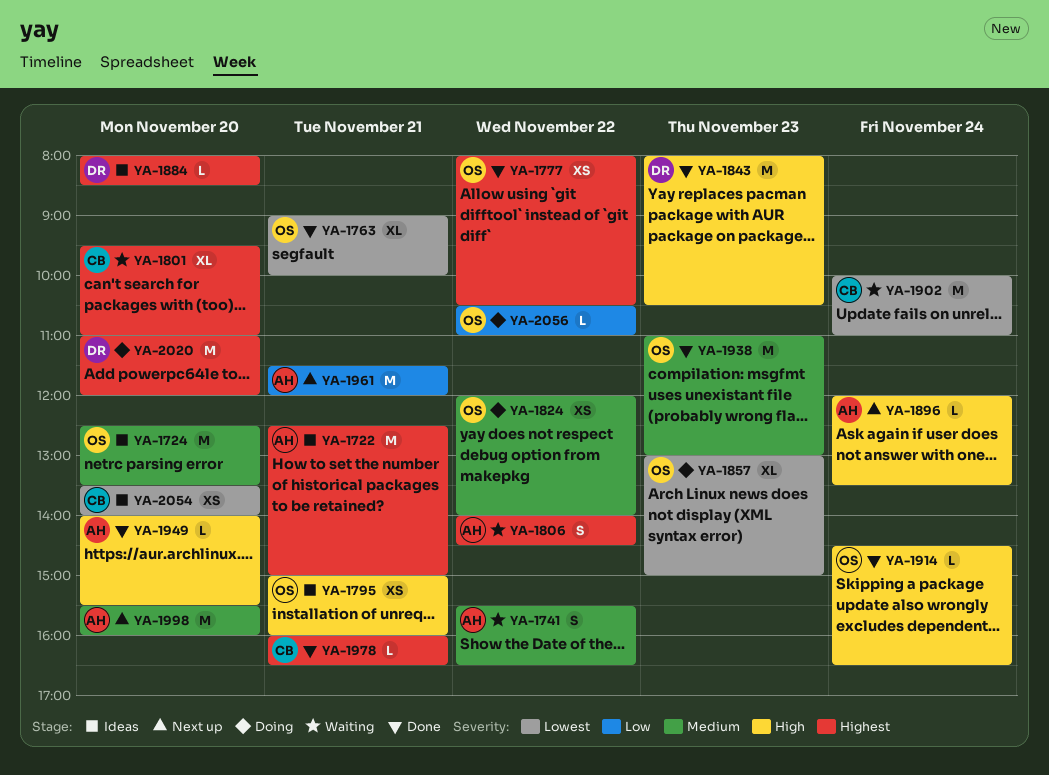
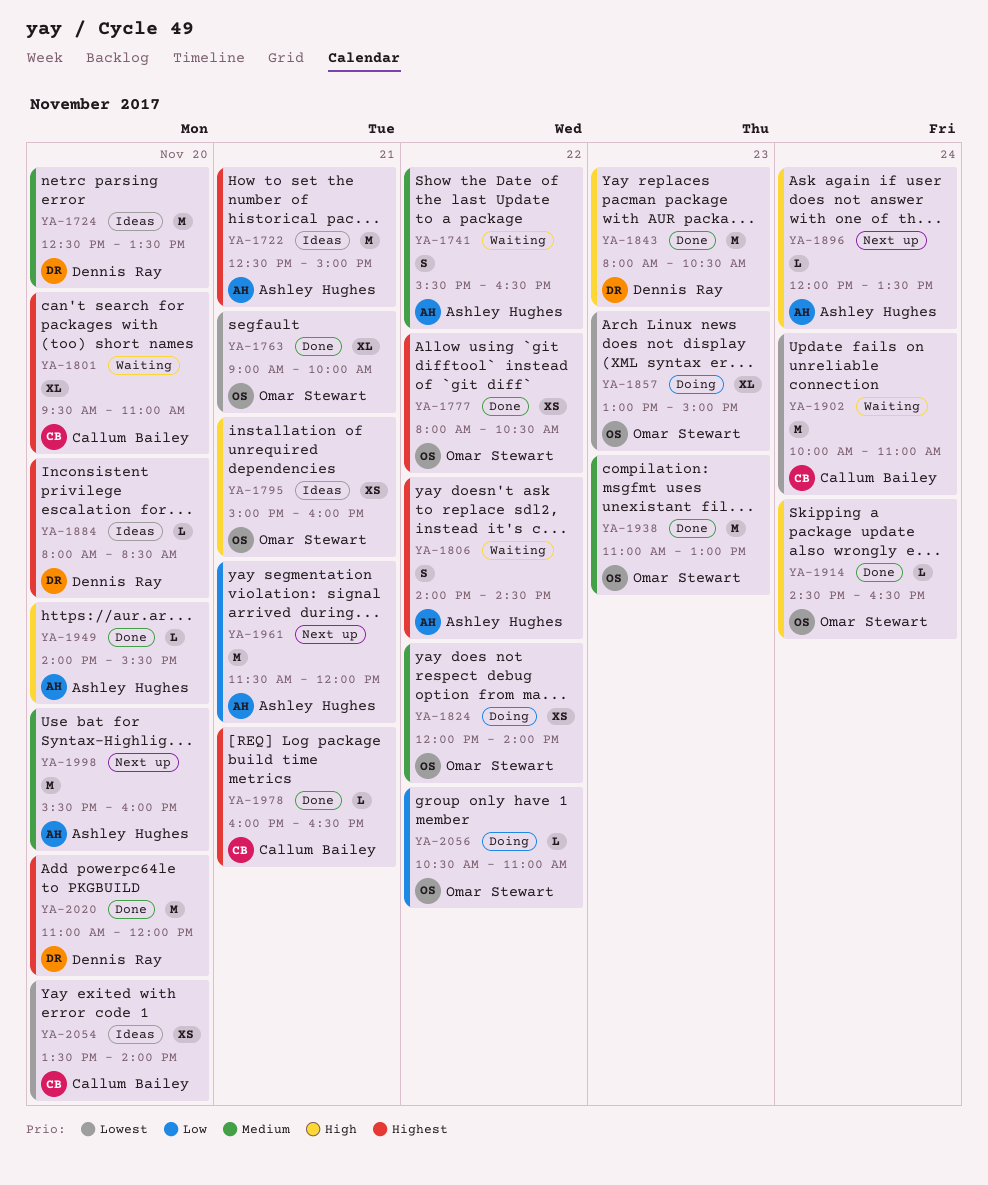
YA-1724, owner: Omar Stewart -> Dennis Ray
YA-2020, status: Doing -> Done

